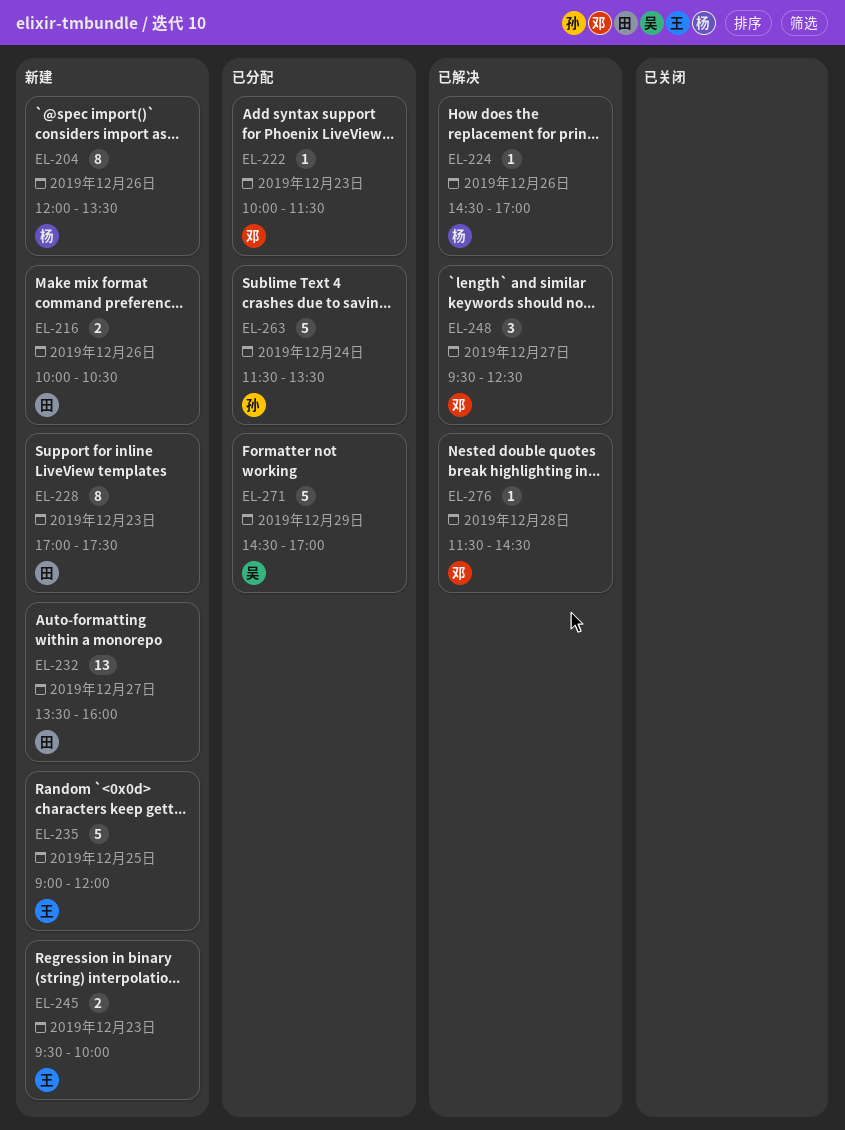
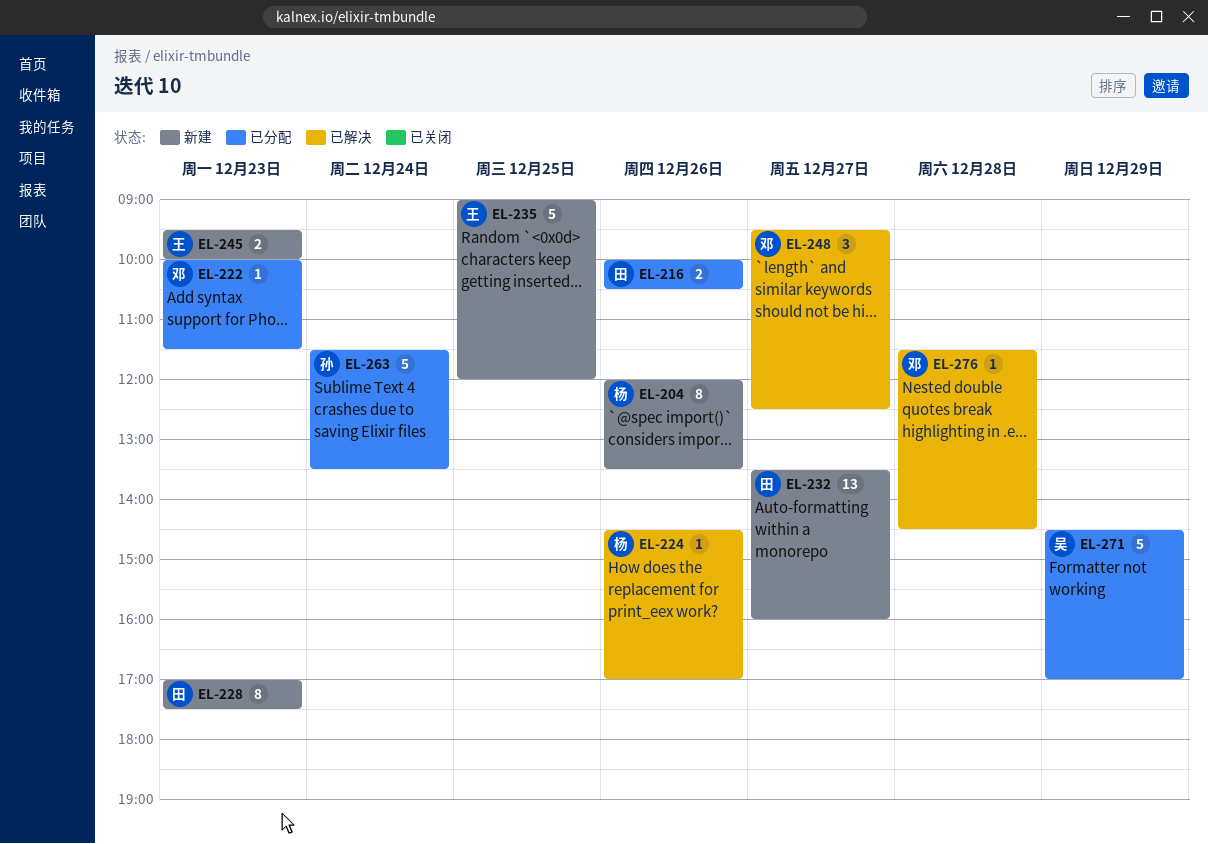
EL-216, status: 新建 -> 已分配

